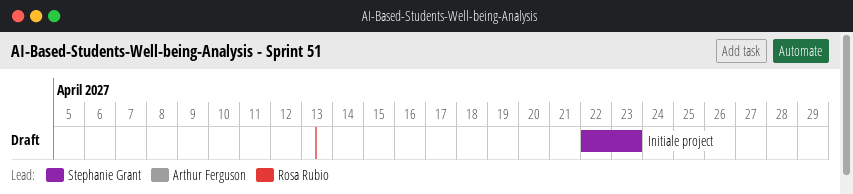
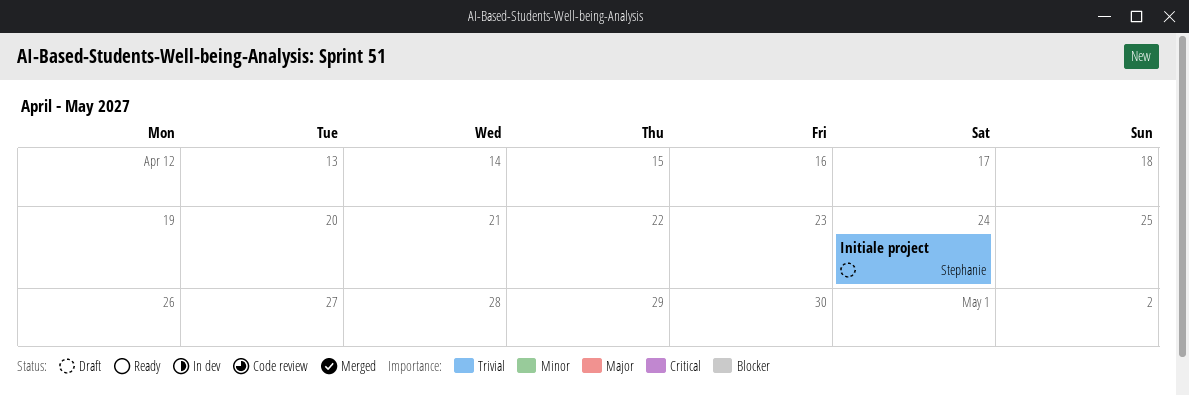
Initiale project, due: Apr 23 -> Apr 24

